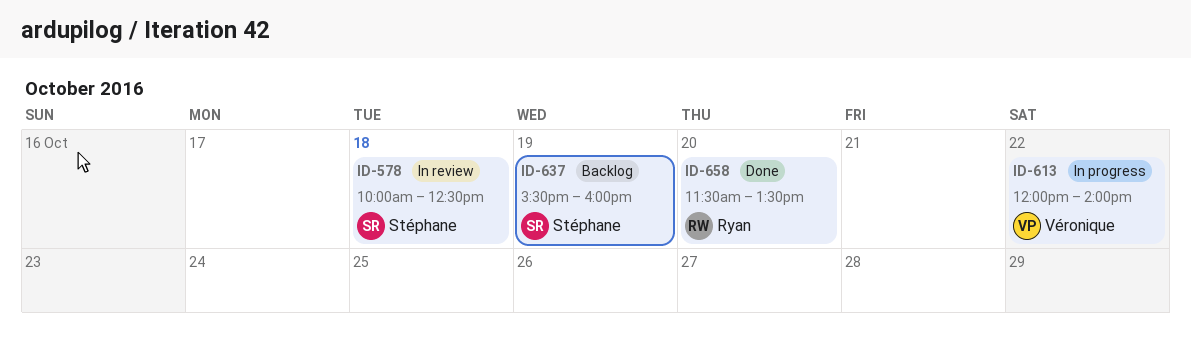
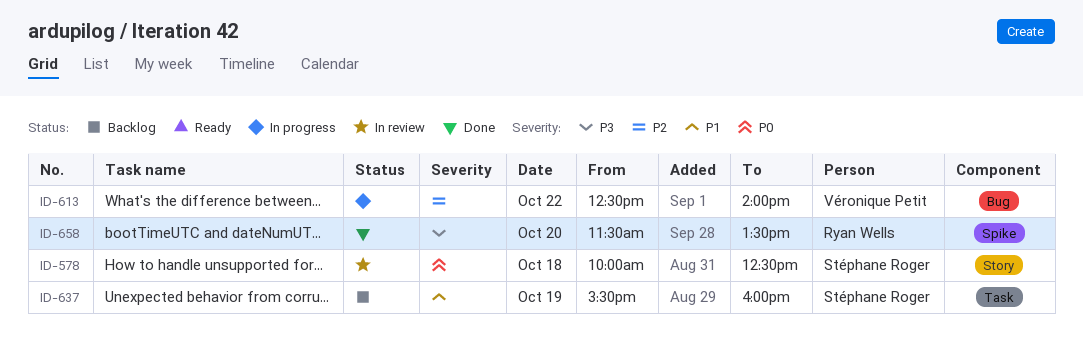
ID-613, begins: 12:00 -> 12:30

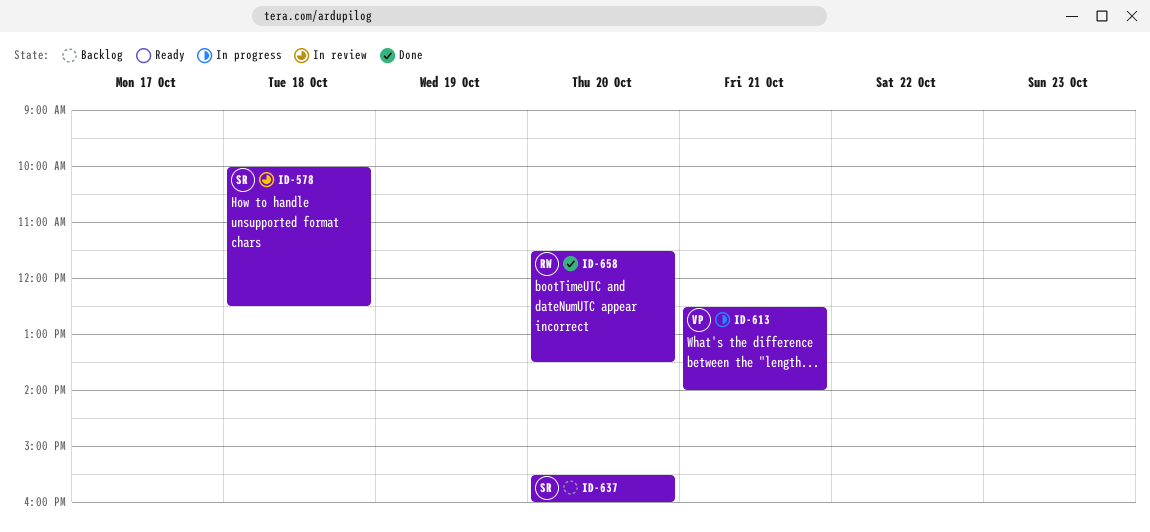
ID-613, day: Oct 22 -> Oct 21
ID-637, day: Oct 19 -> Oct 20

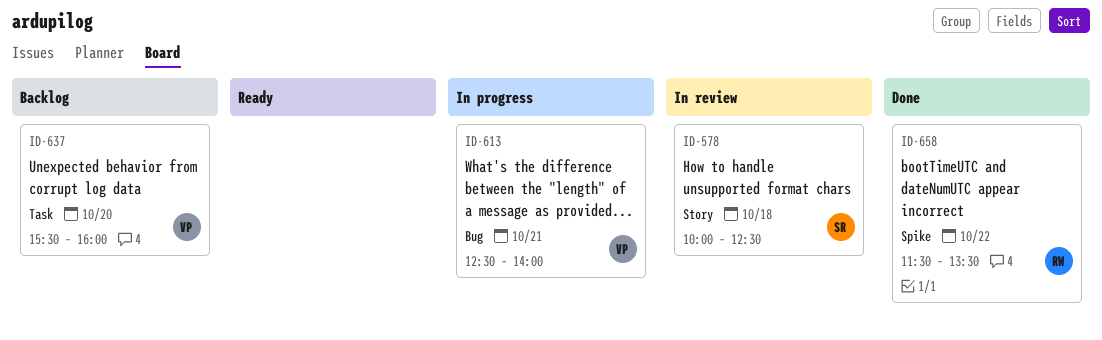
ID-637, owner: SR -> VP
ID-658, day: Oct 20 -> Oct 22

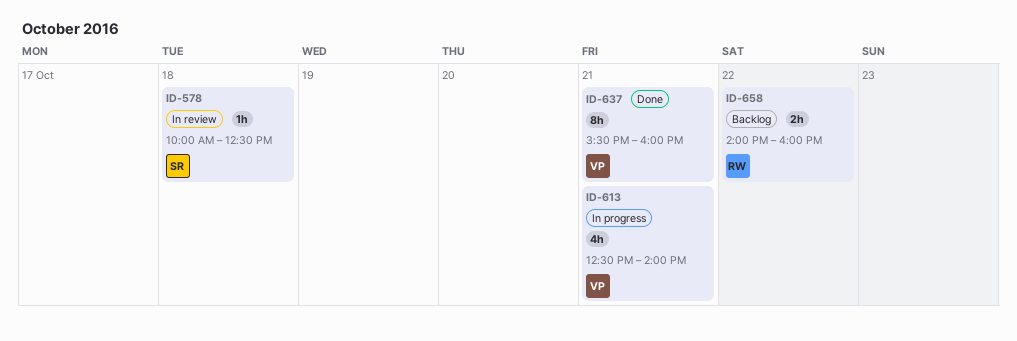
ID-637, status: Backlog -> Done
ID-637, day: Oct 20 -> Oct 21
ID-658, status: Done -> Backlog
ID-658, begins: 11:30 -> 14:00
ID-658, ends: 13:30 -> 16:00

